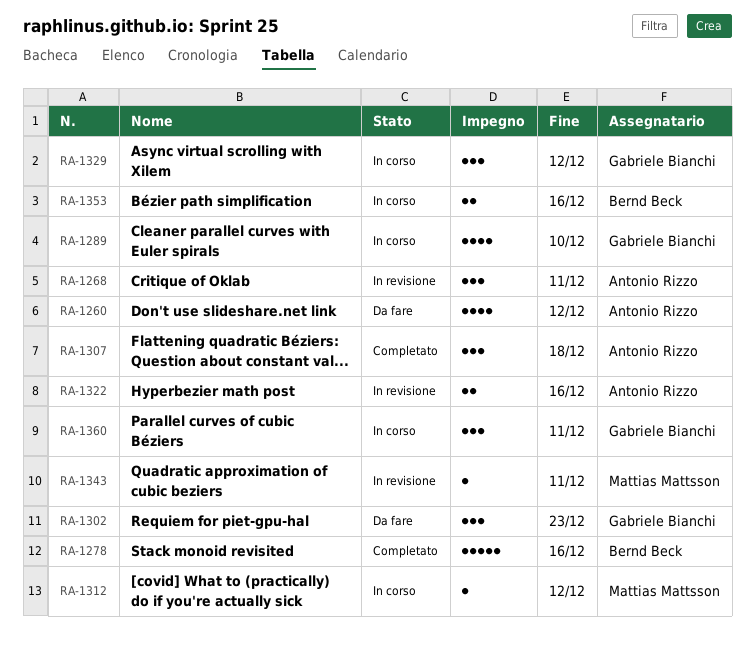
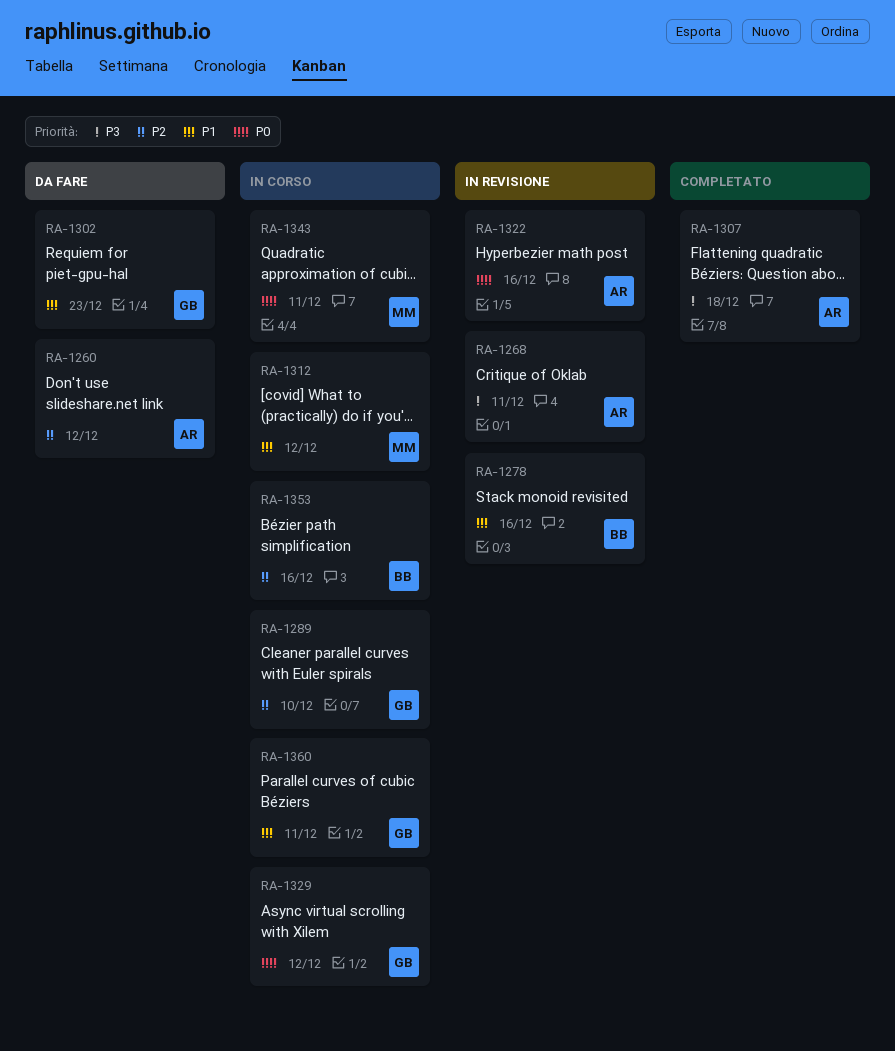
RA-1278, status: Completato -> In revisione
RA-1343, status: In revisione -> In corso

